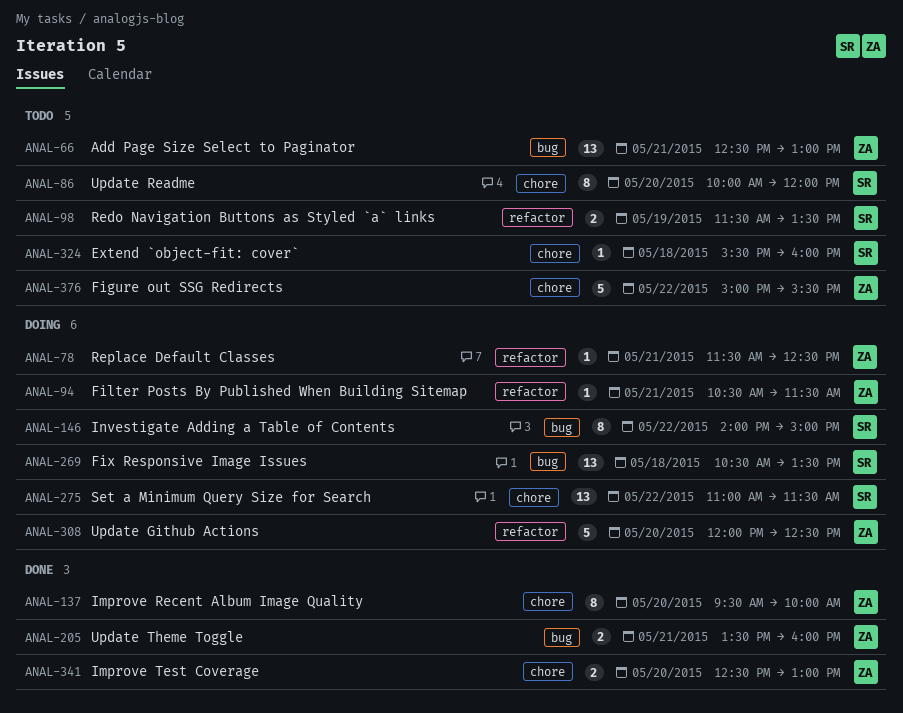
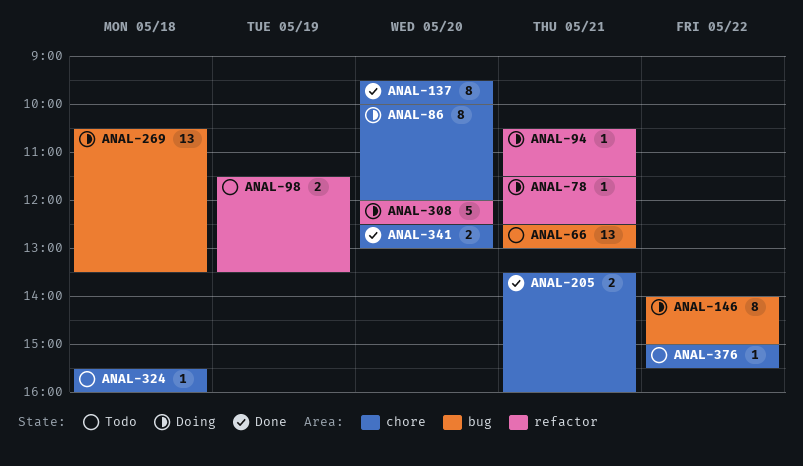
ANAL-86, status: Todo -> Doing
ANAL-205, label: bug -> chore
ANAL-275: present -> none
ANAL-376, estimate: 5 -> 1

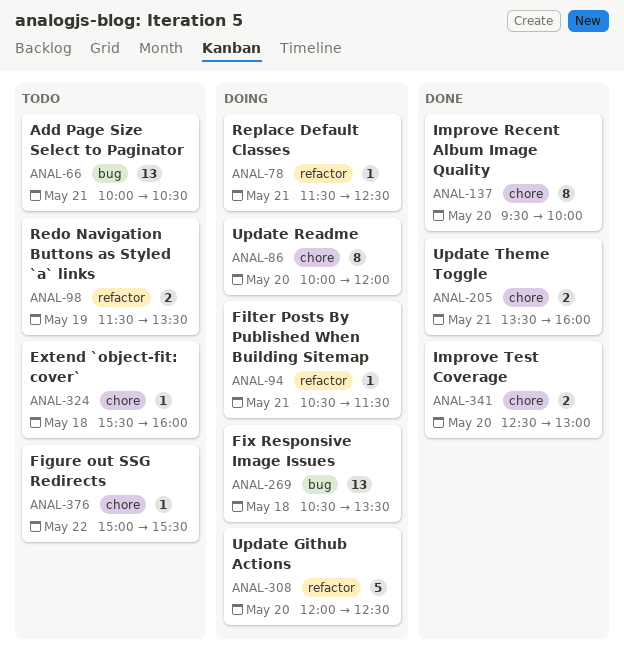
ANAL-66, begins: 12:30 -> 10:00
ANAL-66, ends: 13:00 -> 10:30
ANAL-146: present -> none

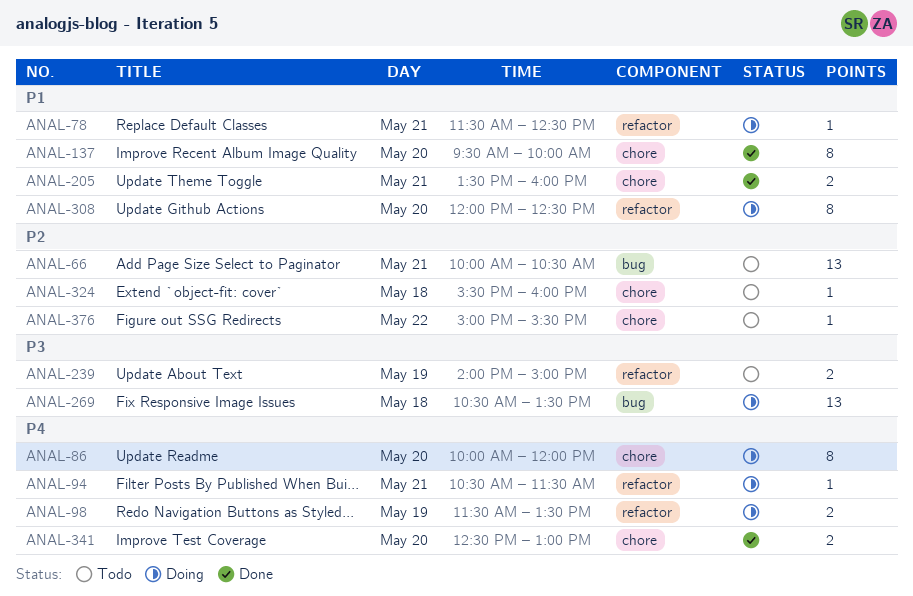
ANAL-98, status: Todo -> Doing
ANAL-239: none -> present
ANAL-308, estimate: 5 -> 8

